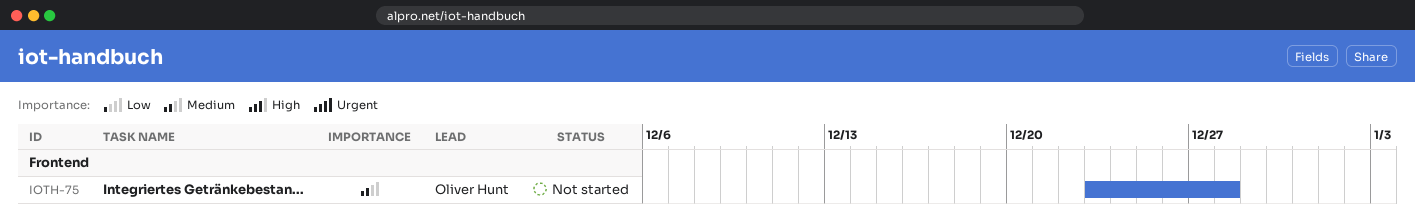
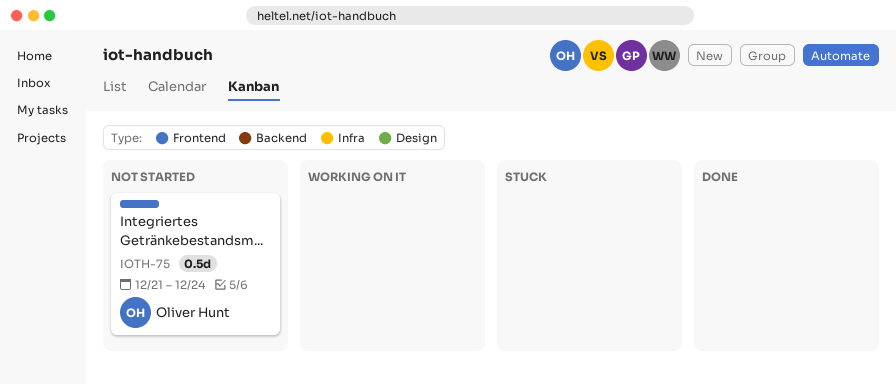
IOTH-75, start: Dec 23 -> Dec 21
IOTH-75, due: Dec 28 -> Dec 24

